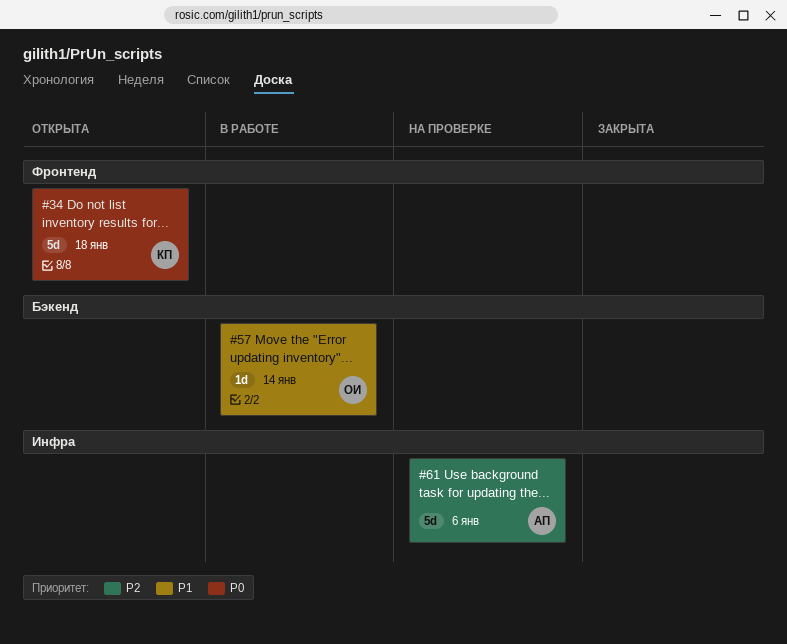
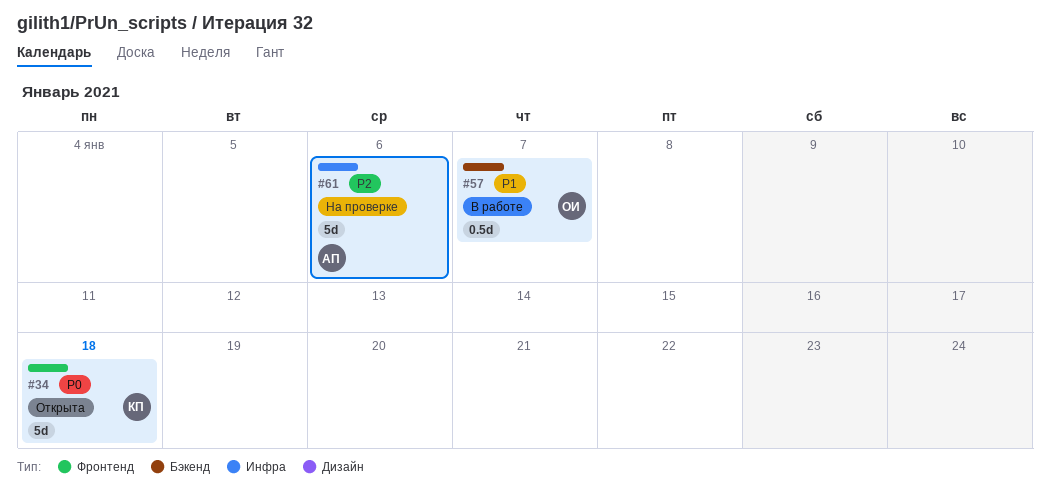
#57, estimate: 1d -> 0.5d
#57, due: Jan 14 -> Jan 7

